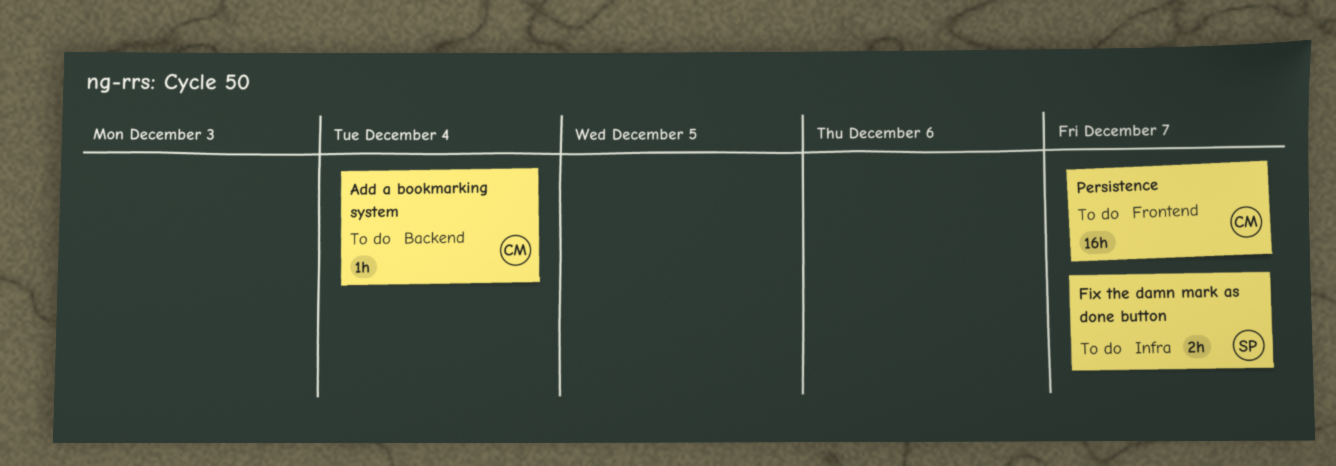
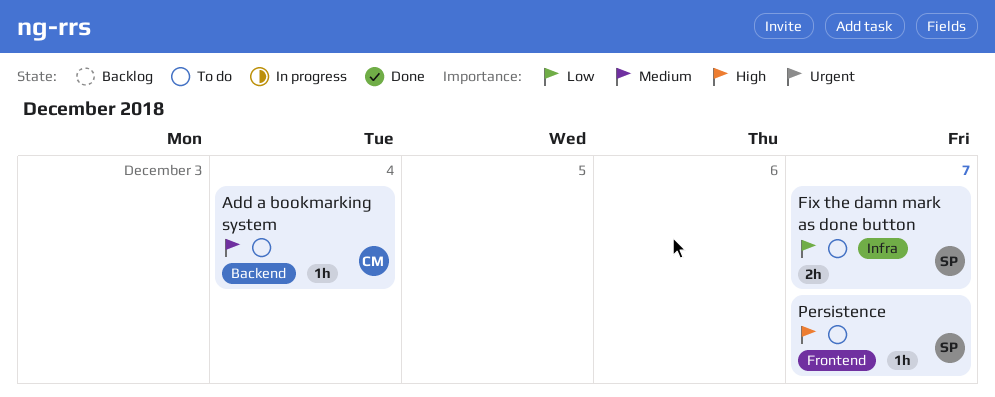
Persistence, owner: CM -> SP
Persistence, estimate: 16h -> 1h

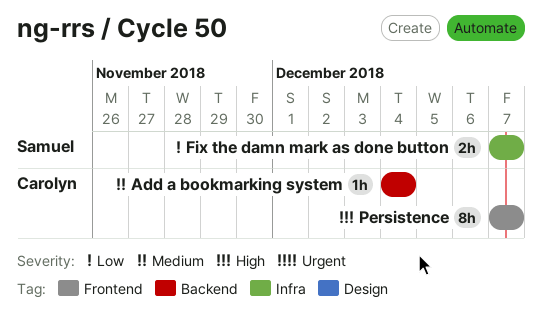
Persistence, owner: Samuel -> Carolyn
Persistence, estimate: 1h -> 8h

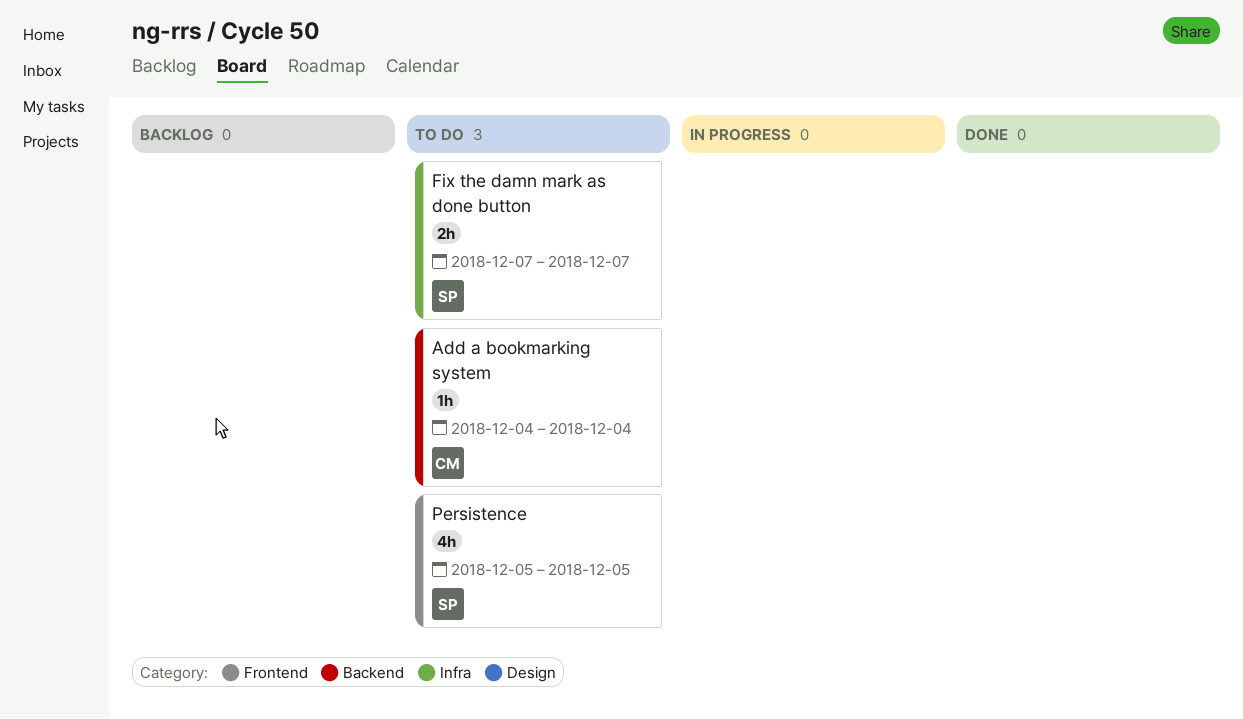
Persistence, owner: Carolyn -> Samuel
Persistence, estimate: 8h -> 4h
Persistence, start: Dec 7 -> Dec 5
Persistence, due: Dec 7 -> Dec 5

